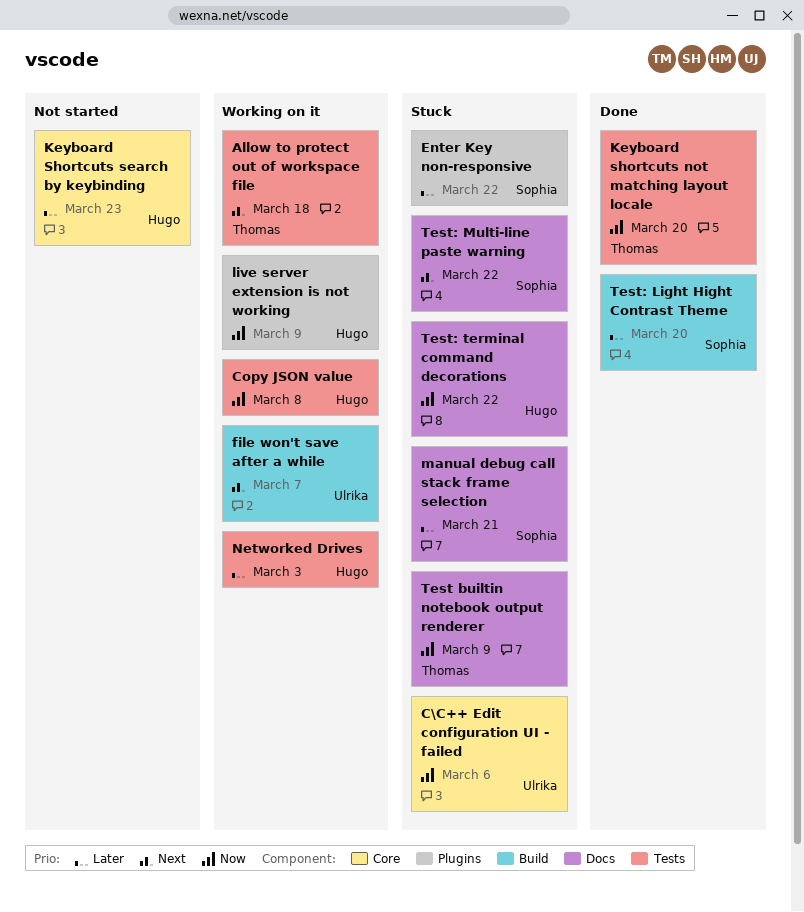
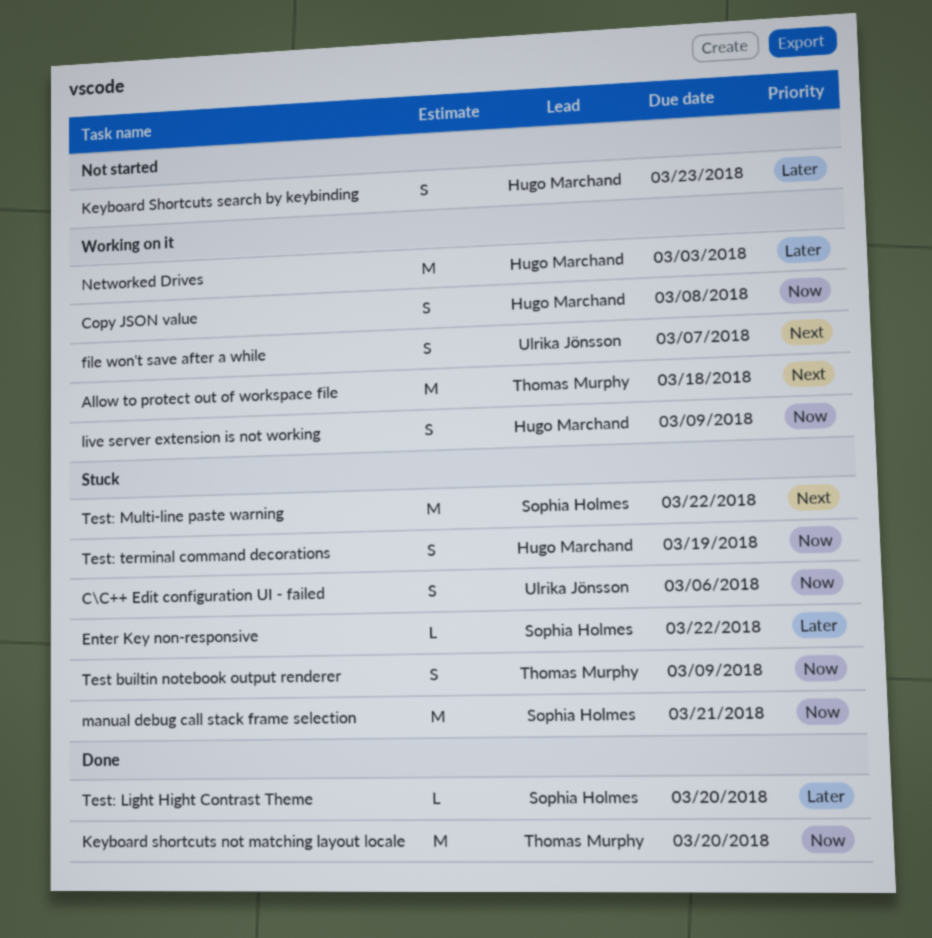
manual debug call stack frame selection, priority: Later -> Now
Test: terminal command decorations, due: Mar 22 -> Mar 19

